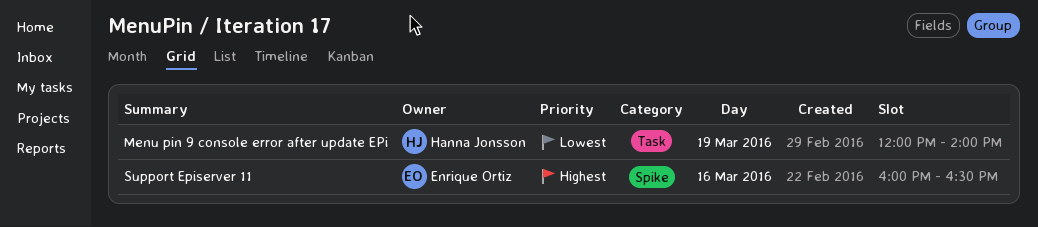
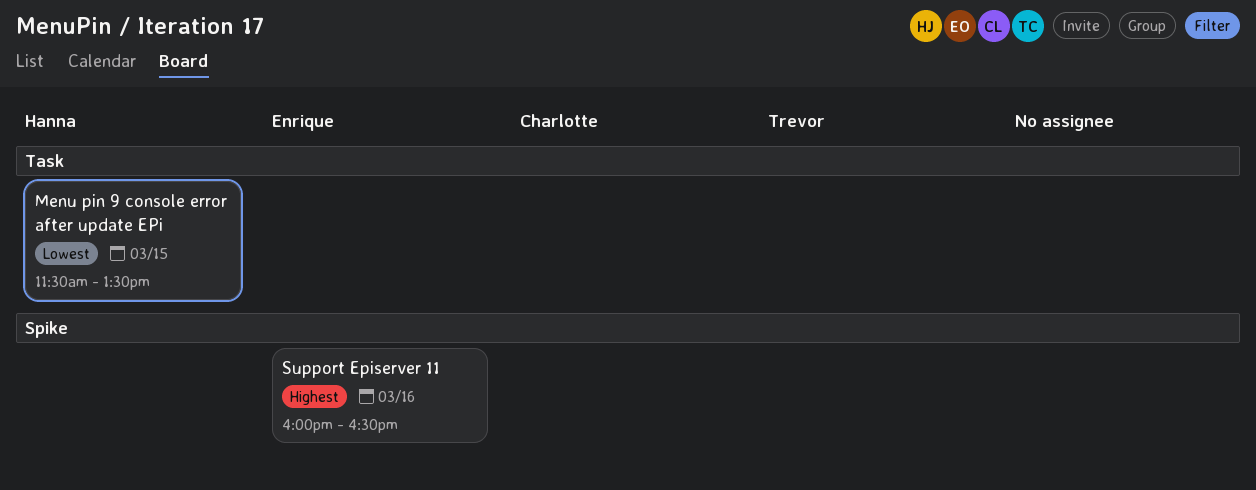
Menu pin 9 console error after update EPi, day: Mar 19 -> Mar 15
Menu pin 9 console error after update EPi, begins: 12:00 -> 11:30
Menu pin 9 console error after update EPi, ends: 14:00 -> 13:30

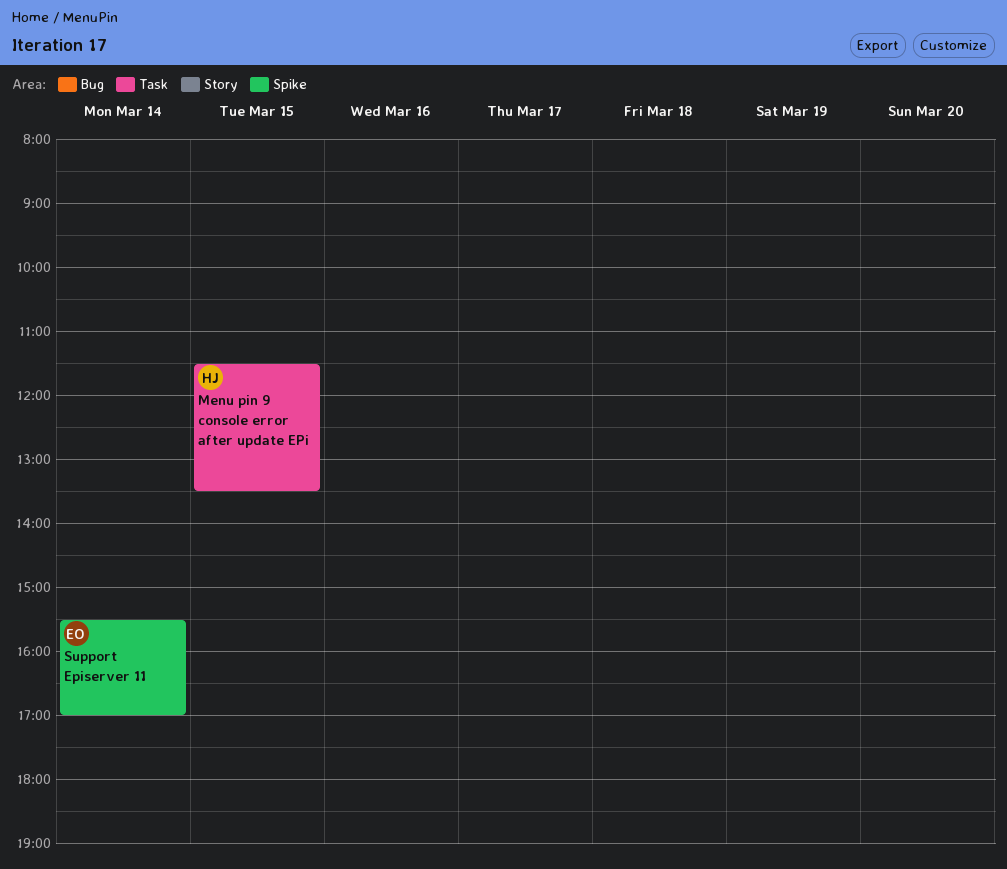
Support Episerver 11, day: Mar 16 -> Mar 14
Support Episerver 11, begins: 16:00 -> 15:30
Support Episerver 11, ends: 16:30 -> 17:00

